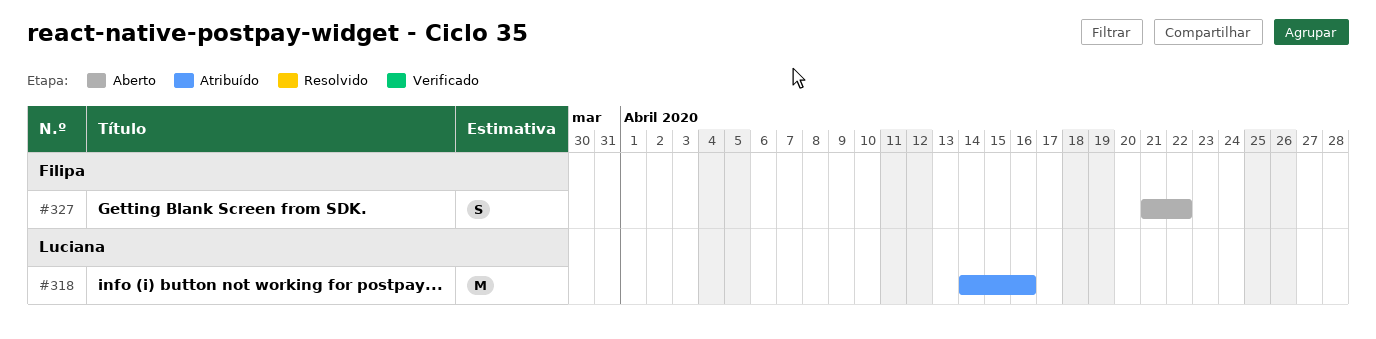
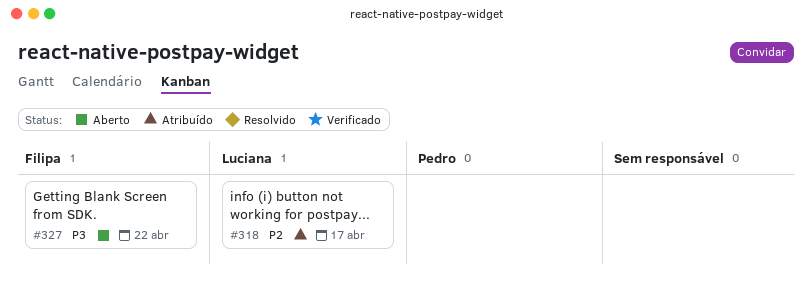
#318, due: Apr 16 -> Apr 17

